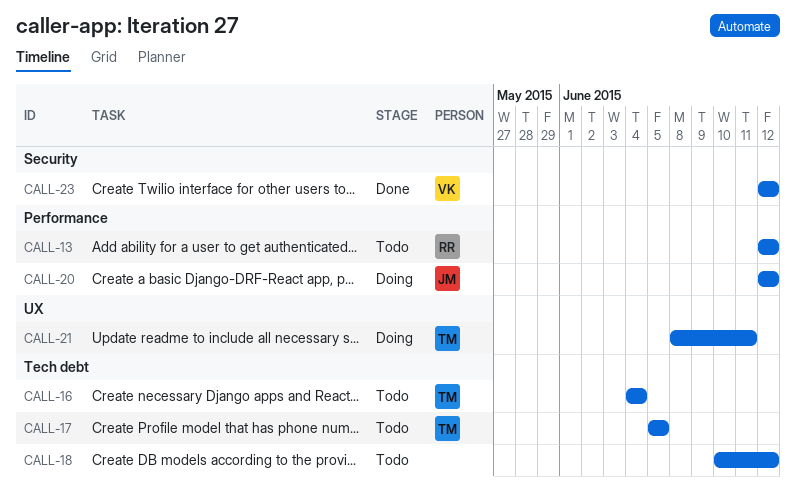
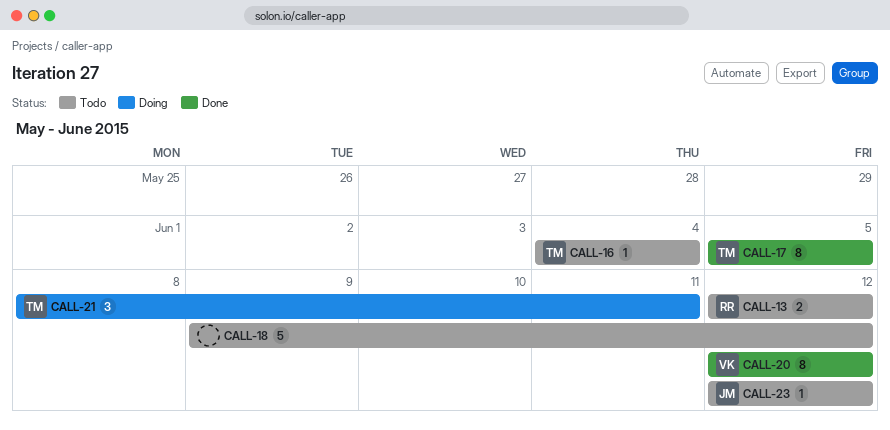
CALL-17, status: Todo -> Done
CALL-18, start: Jun 10 -> Jun 9
CALL-20, status: Doing -> Done
CALL-20, owner: JM -> VK
CALL-23, status: Done -> Todo
CALL-23, owner: VK -> JM

